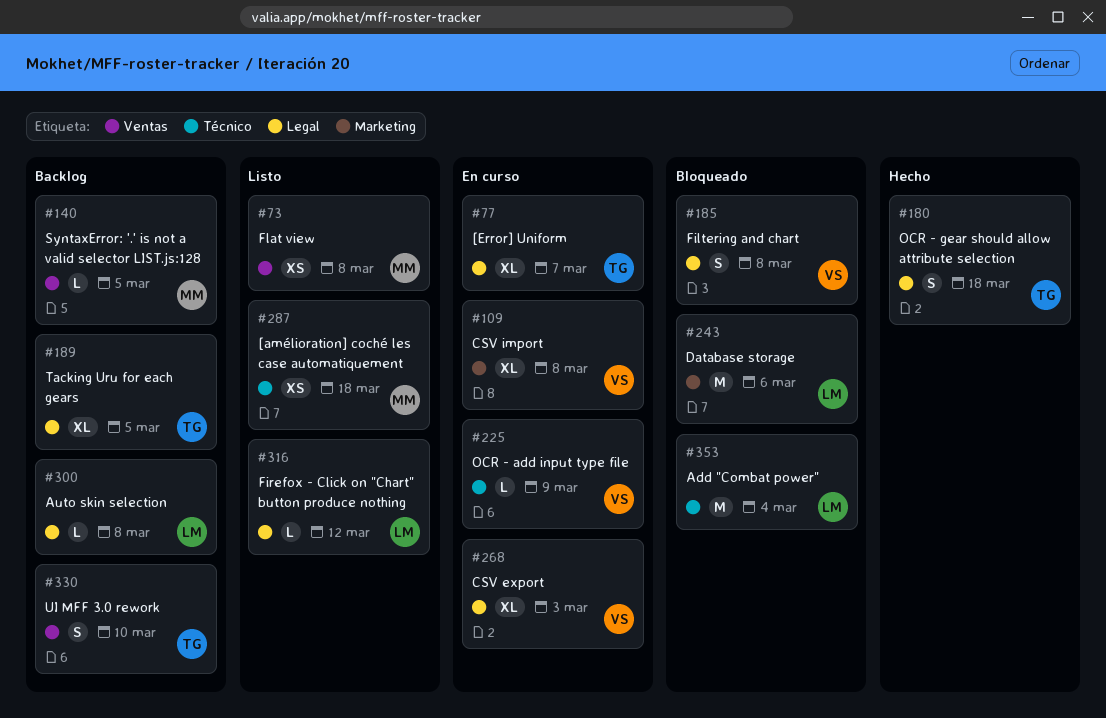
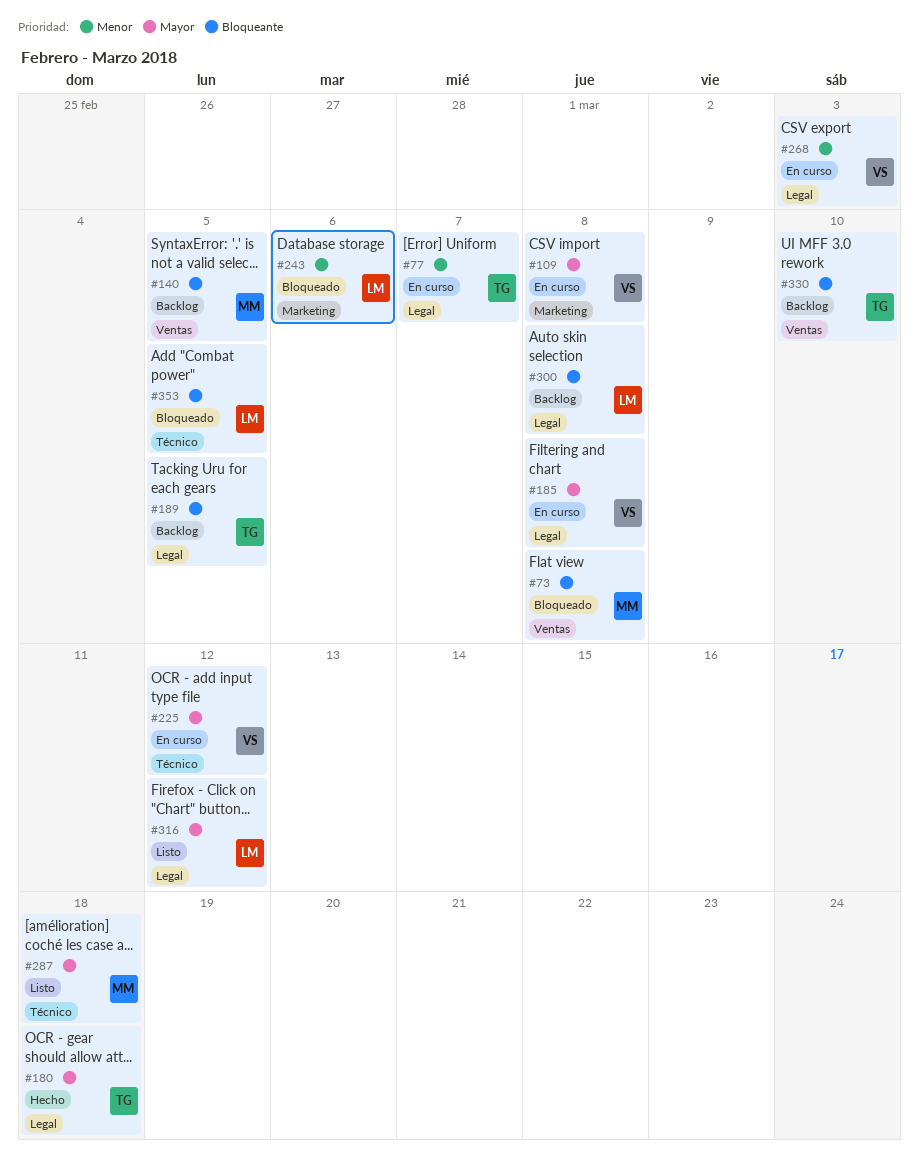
#73, status: Listo -> Bloqueado
#185, status: Bloqueado -> En curso
#225, due: Mar 9 -> Mar 12
#353, due: Mar 4 -> Mar 5

